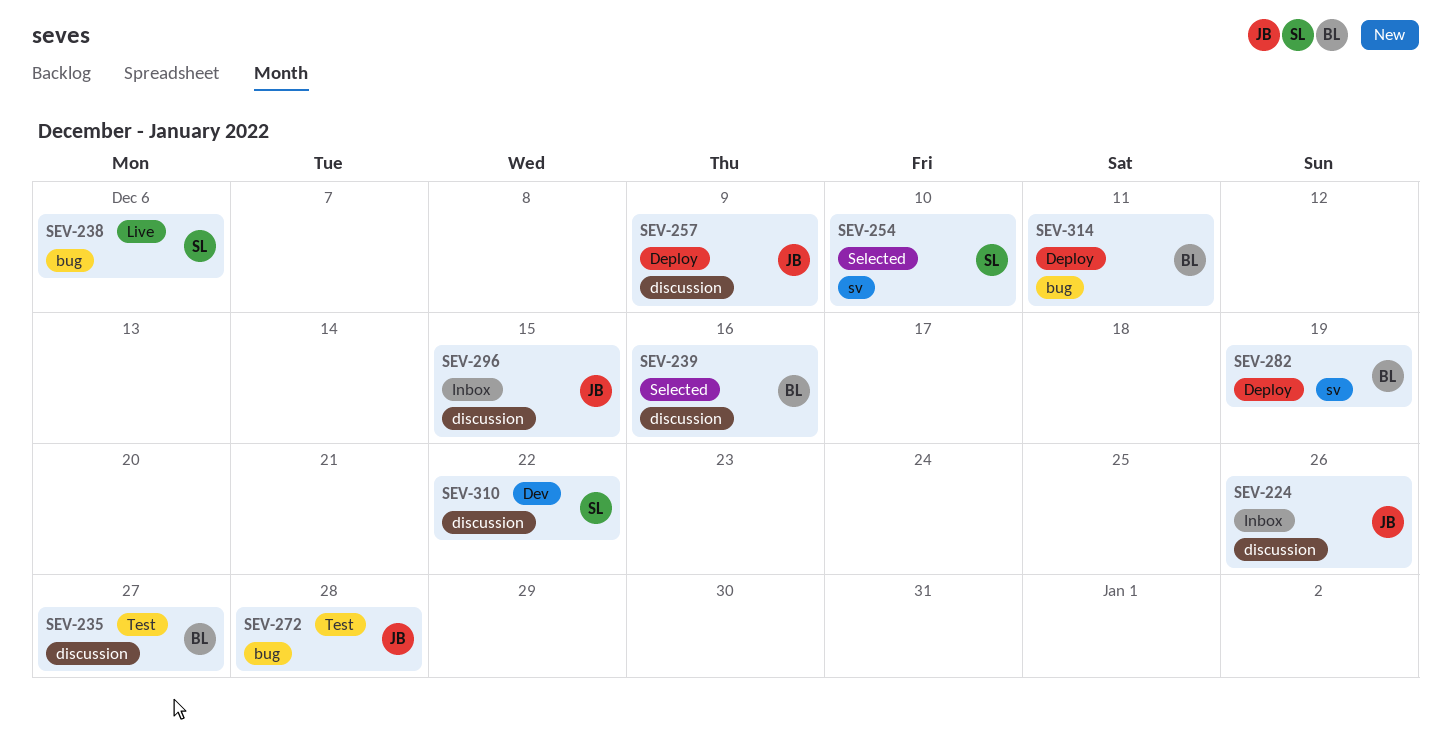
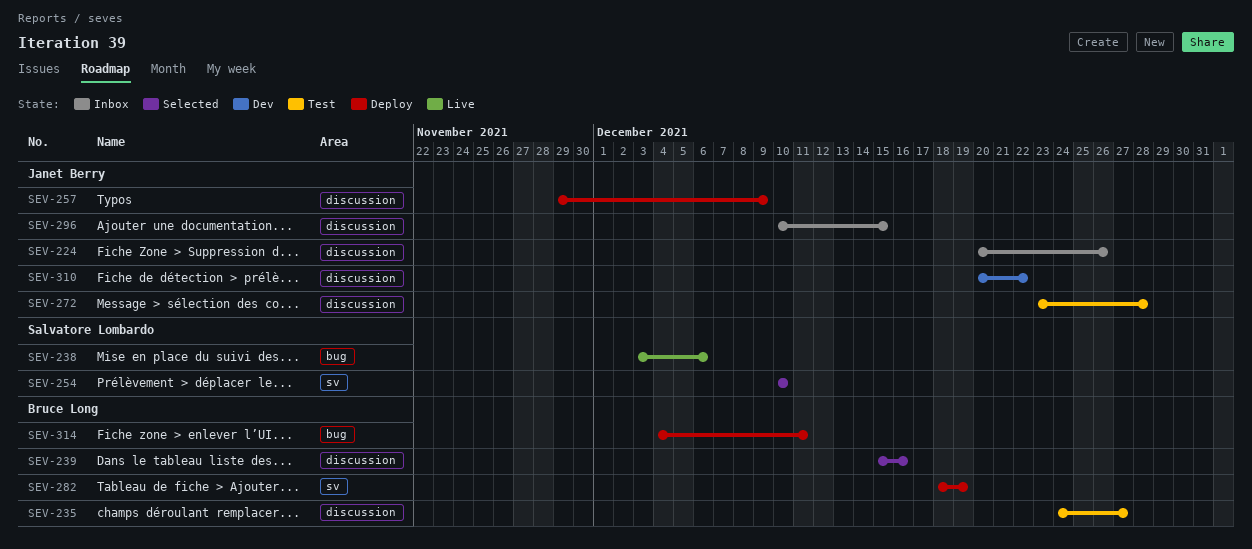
SEV-272, label: bug -> discussion
SEV-310, owner: Salvatore Lombardo -> Janet Berry

